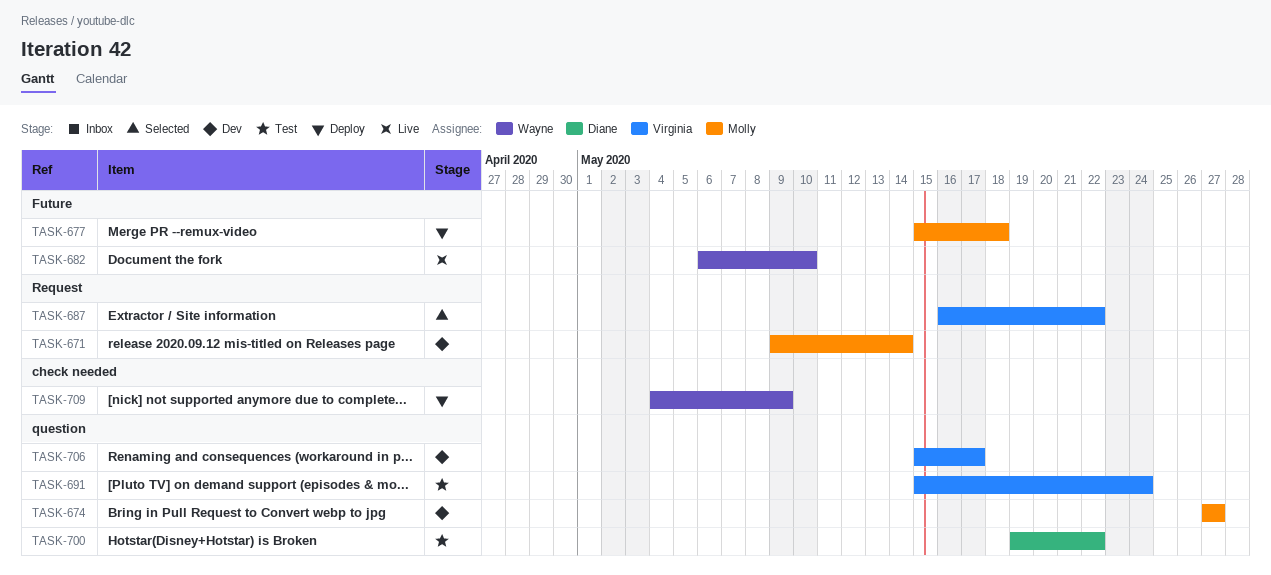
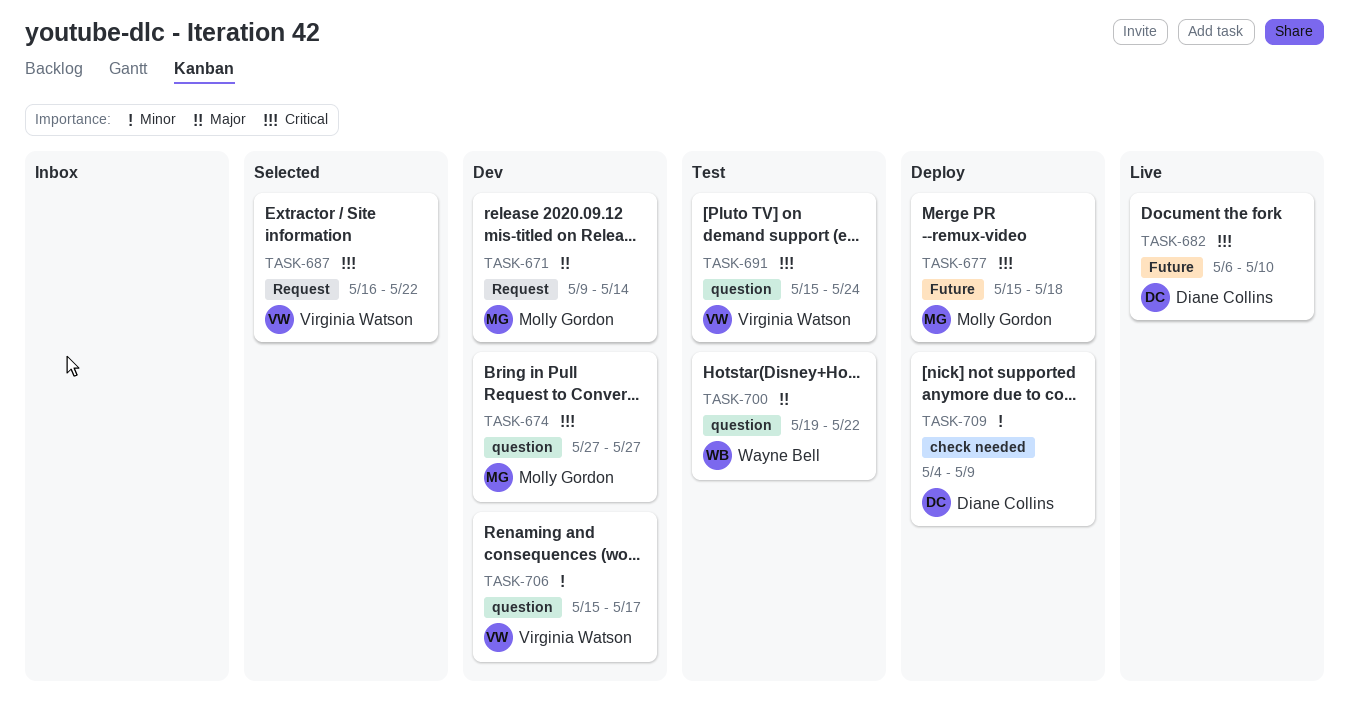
TASK-682, owner: Wayne Bell -> Diane Collins
TASK-700, owner: Diane Collins -> Wayne Bell
TASK-709, owner: Wayne Bell -> Diane Collins

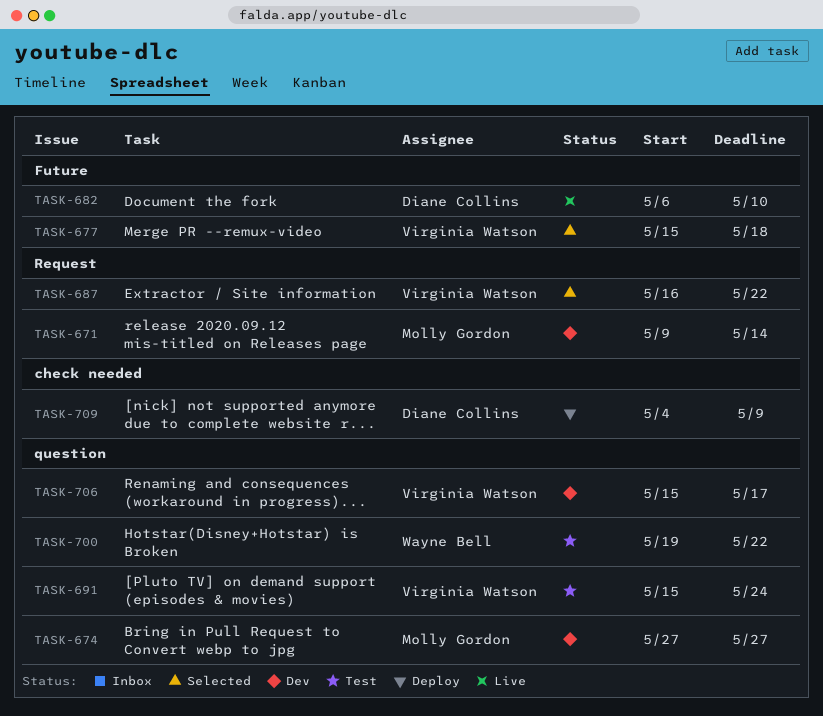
TASK-677, status: Deploy -> Selected
TASK-677, owner: Molly Gordon -> Virginia Watson

